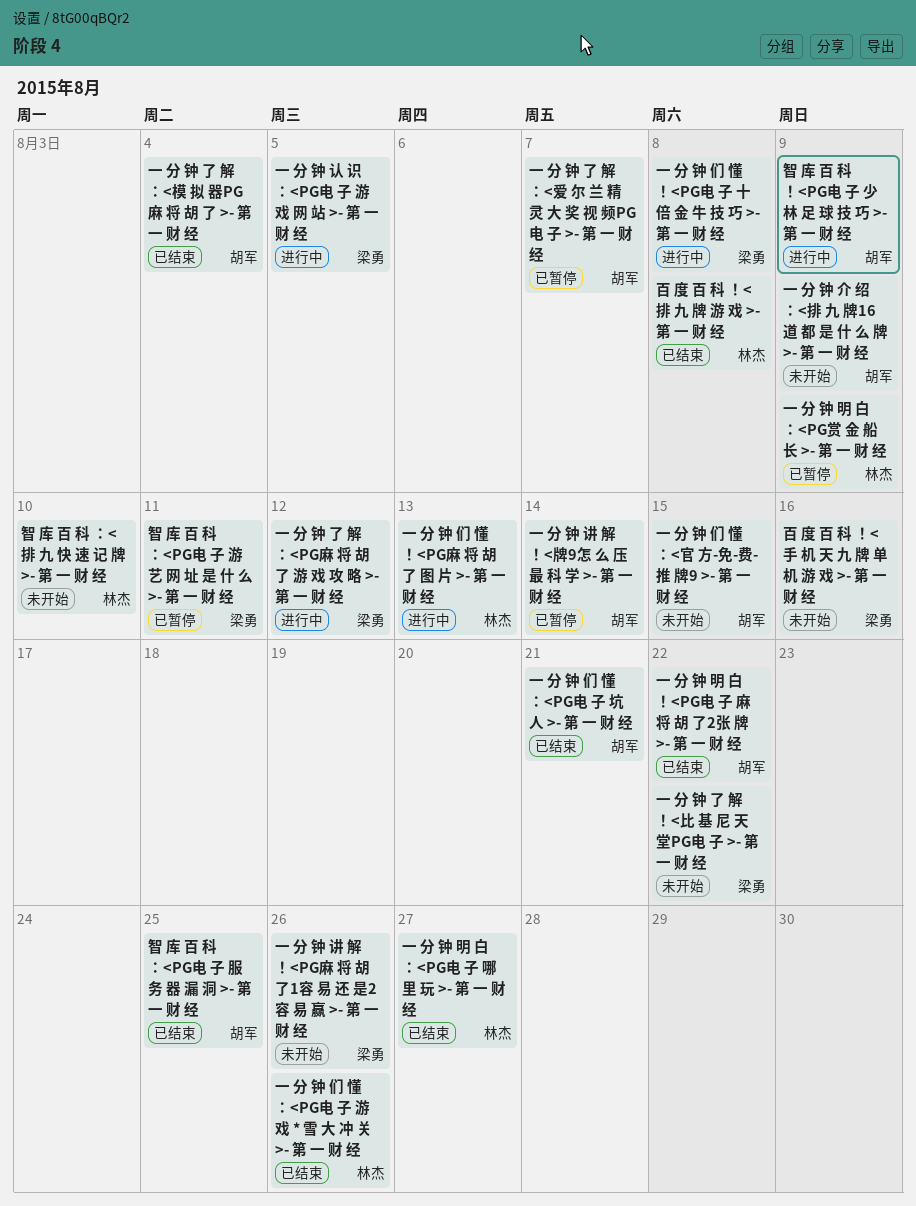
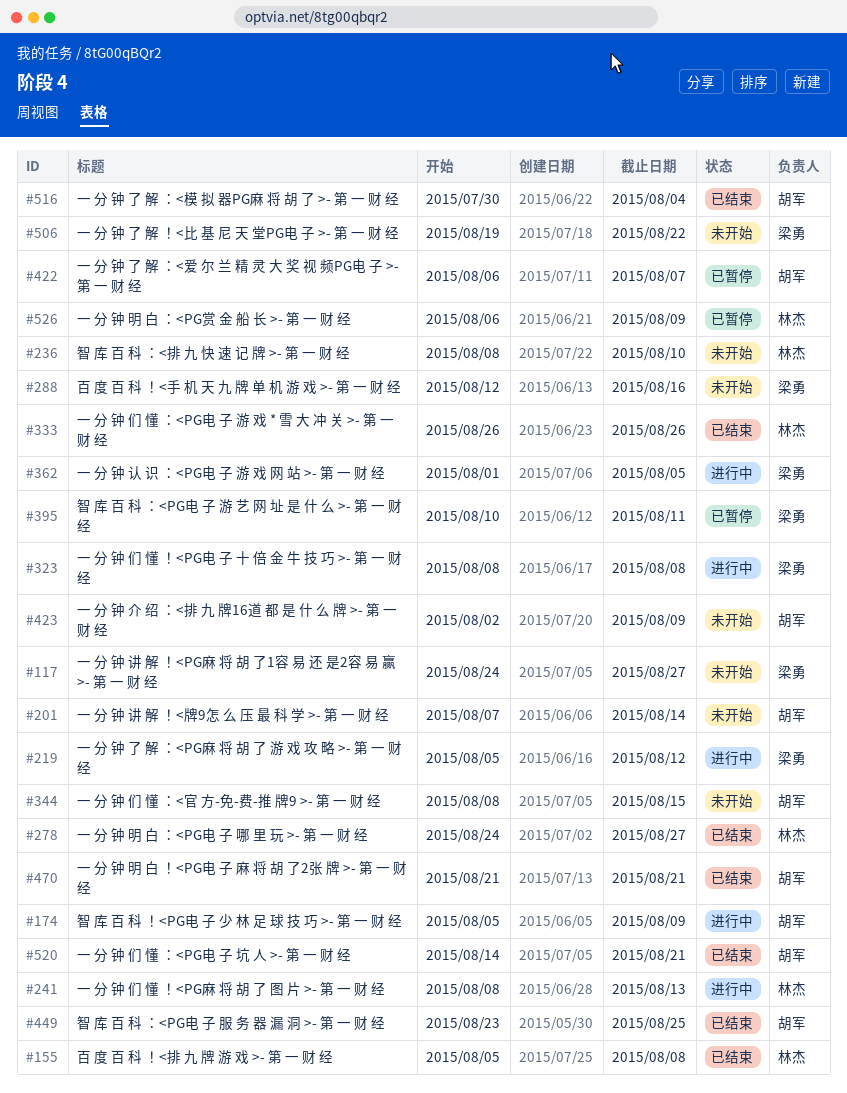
一 分 钟 明 白 ！<PG电 子 麻 将 胡 了2张 牌 >- 第 一 财 经, due: Aug 22 -> Aug 21
一 分 钟 讲 解 ！<PG麻 将 胡 了1容 易 还 是2容 易 赢 >- 第 一 财 经, due: Aug 26 -> Aug 27
一 分 钟 讲 解 ！<牌9怎 么 压 最 科 学 >- 第 一 财 经, status: 已暂停 -> 未开始

